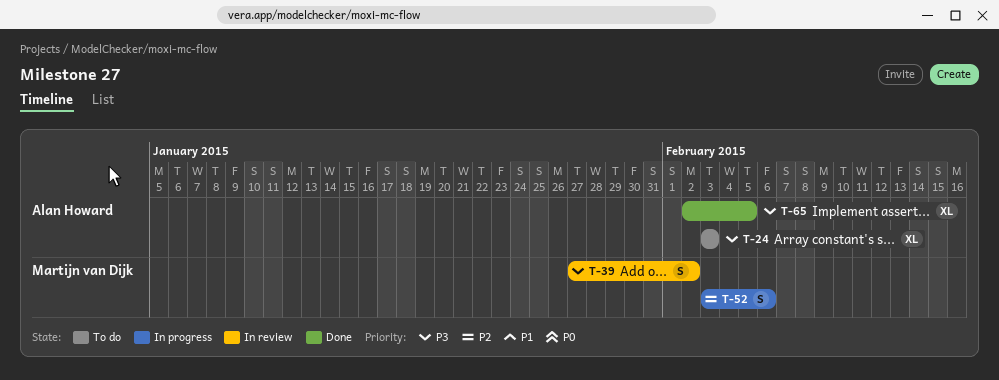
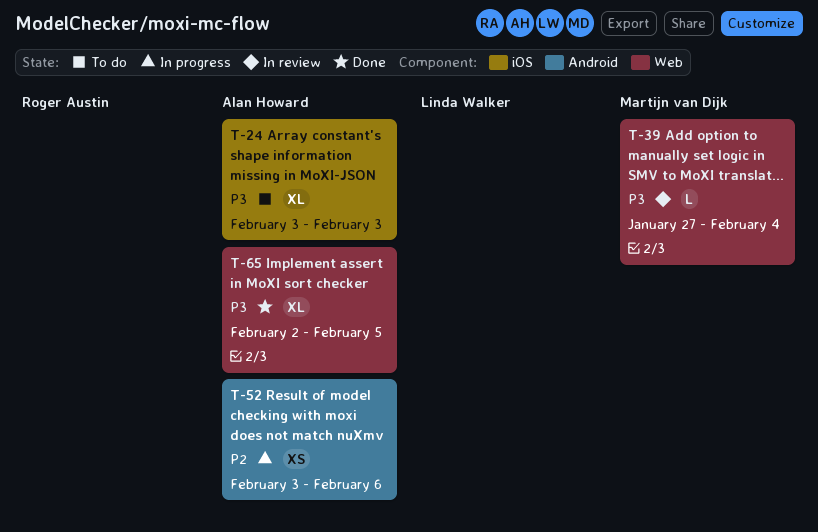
T-39, estimate: S -> L
T-39, due: Feb 2 -> Feb 4
T-52, owner: Martijn van Dijk -> Alan Howard
T-52, estimate: S -> XS

